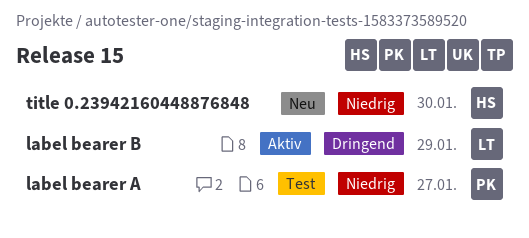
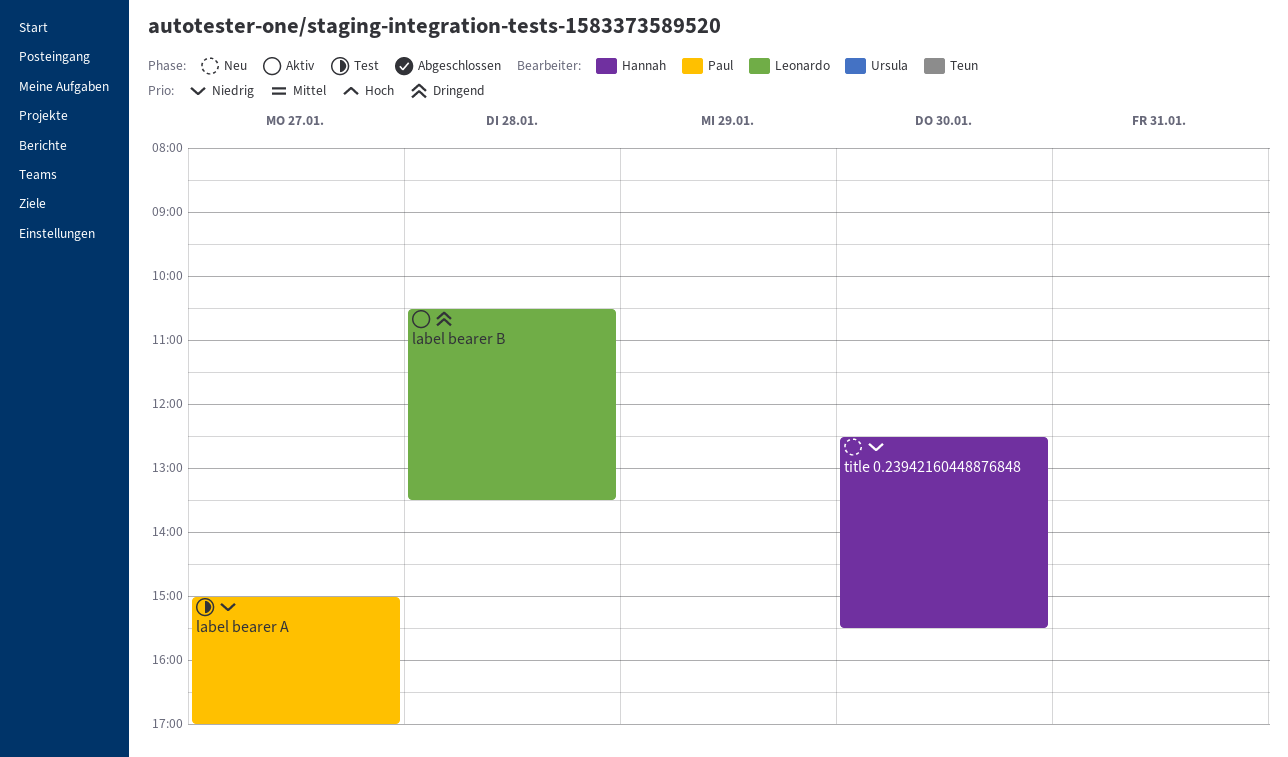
label bearer B, day: Jan 29 -> Jan 28

